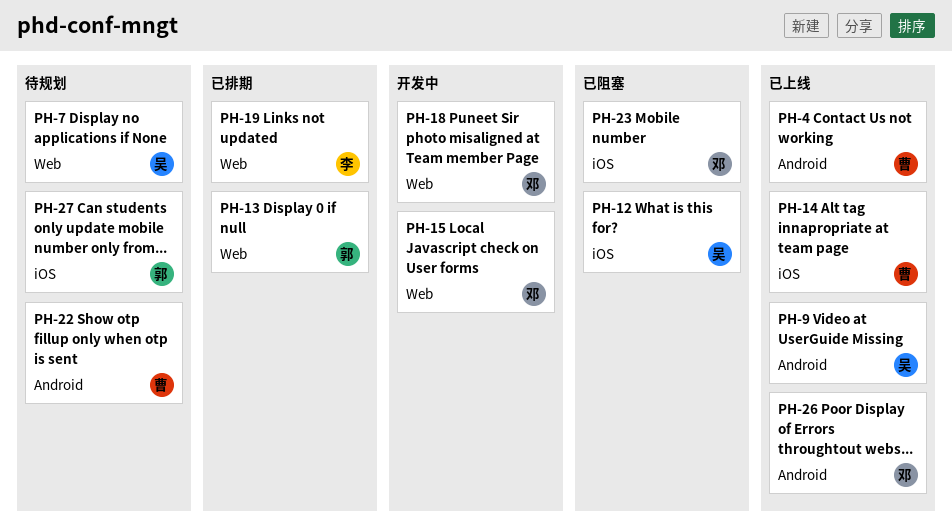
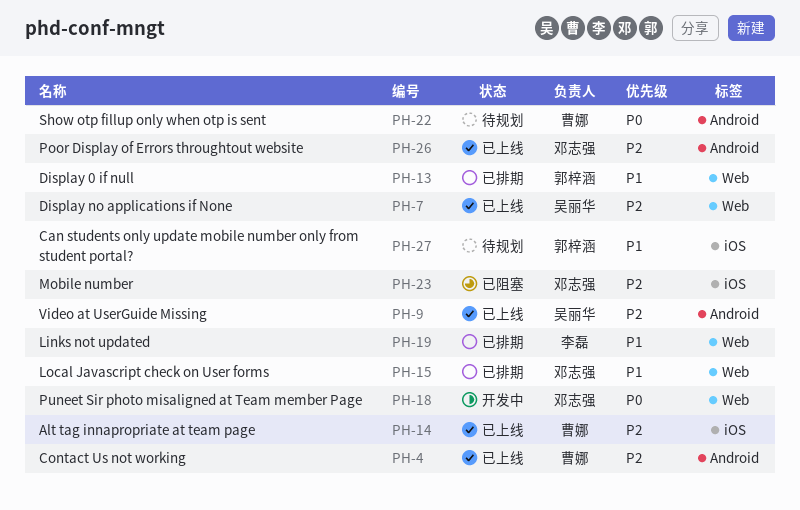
PH-7, status: 待规划 -> 已上线
PH-12: present -> none
PH-15, status: 开发中 -> 已排期

